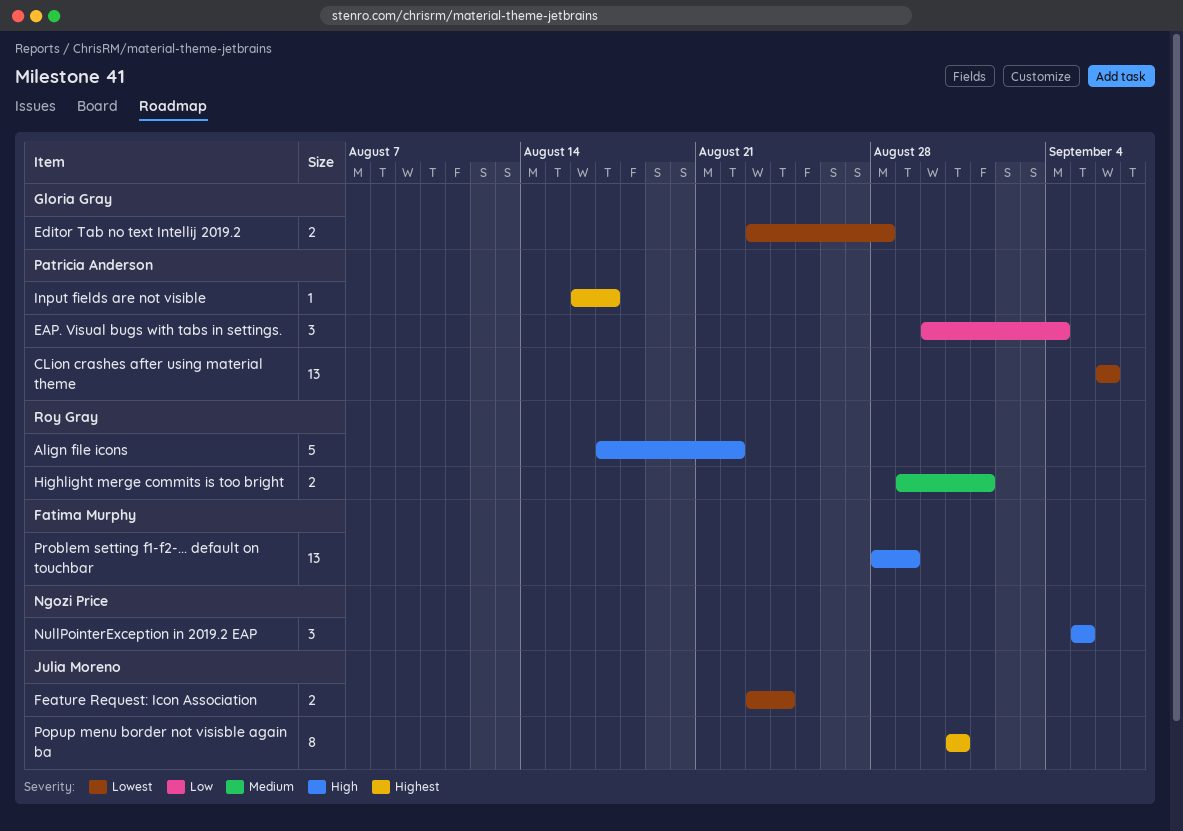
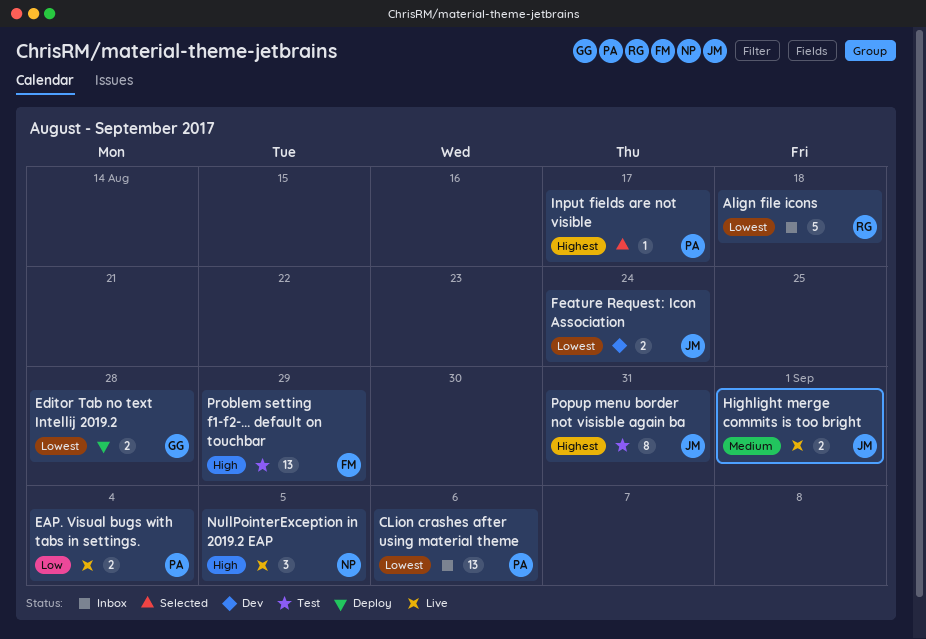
Align file icons, priority: High -> Lowest
Align file icons, due: Aug 22 -> Aug 18
EAP. Visual bugs with tabs in settings., estimate: 3 -> 2
Highlight merge commits is too bright, owner: Roy Gray -> Julia Moreno

